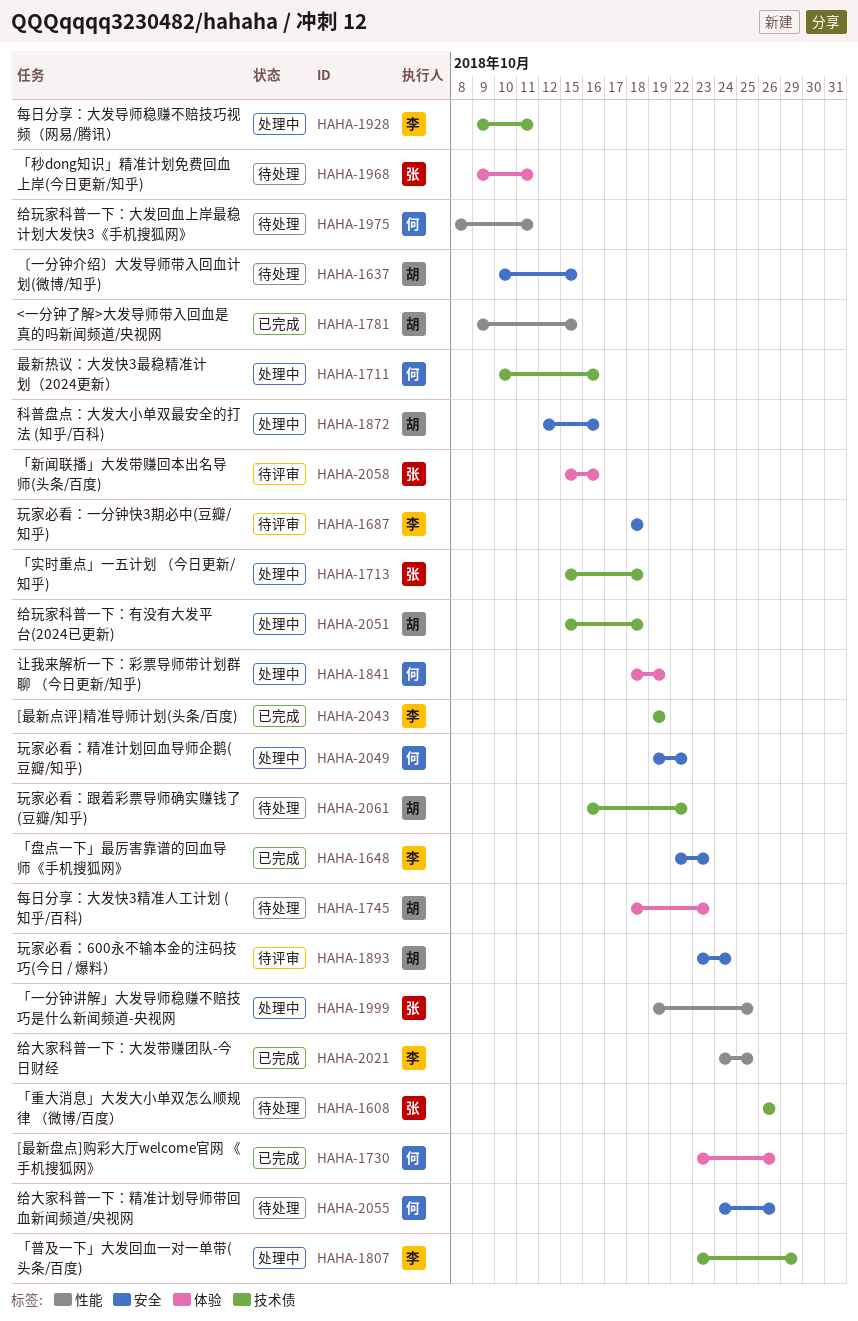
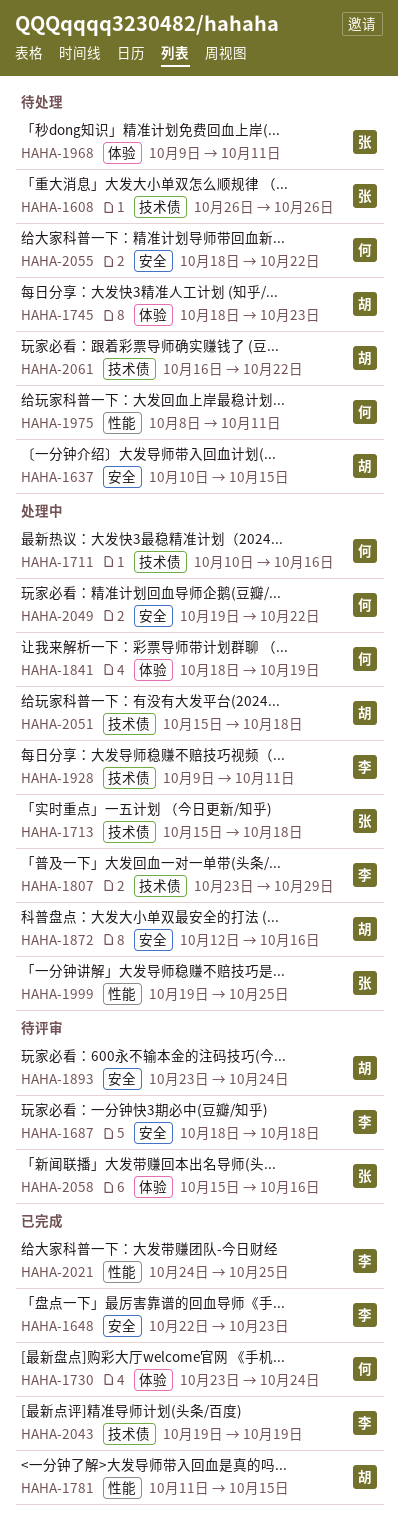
HAHA-1730, due: Oct 26 -> Oct 24
HAHA-1781, start: Oct 9 -> Oct 11
HAHA-2055, start: Oct 24 -> Oct 18
HAHA-2055, due: Oct 26 -> Oct 22

